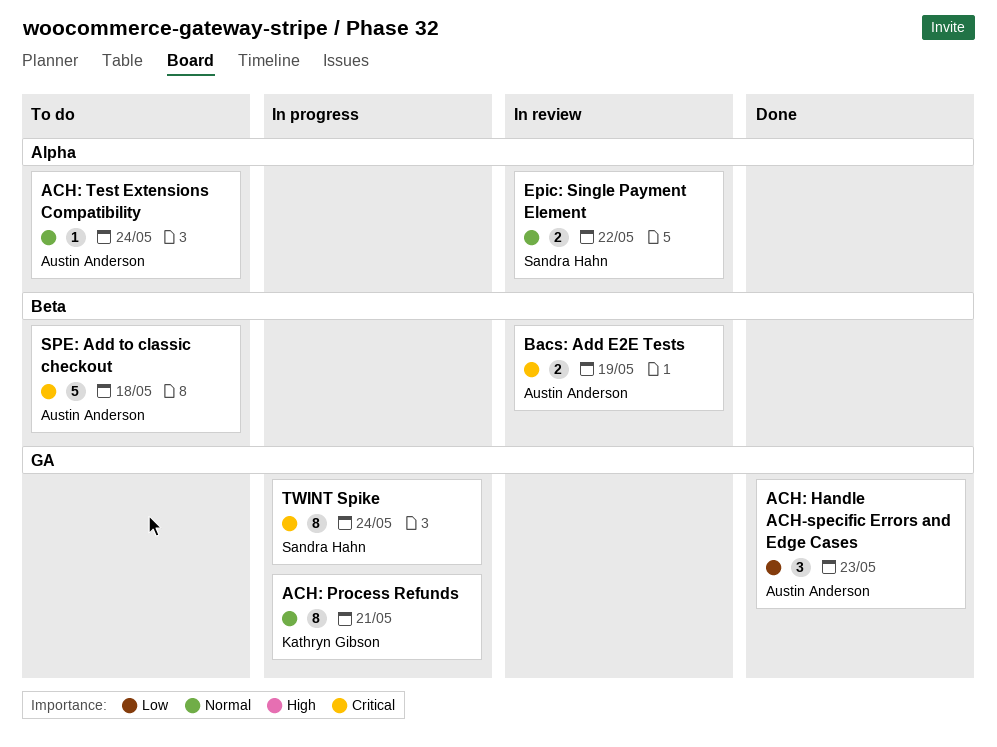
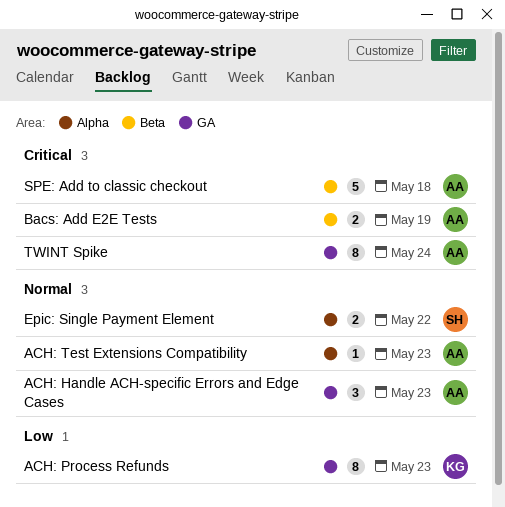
ACH: Handle ACH-specific Errors and Edge Cases, priority: Low -> Normal
ACH: Process Refunds, priority: Normal -> Low
ACH: Process Refunds, due: May 21 -> May 23
ACH: Test Extensions Compatibility, due: May 24 -> May 23
TWINT Spike, owner: Sandra Hahn -> Austin Anderson

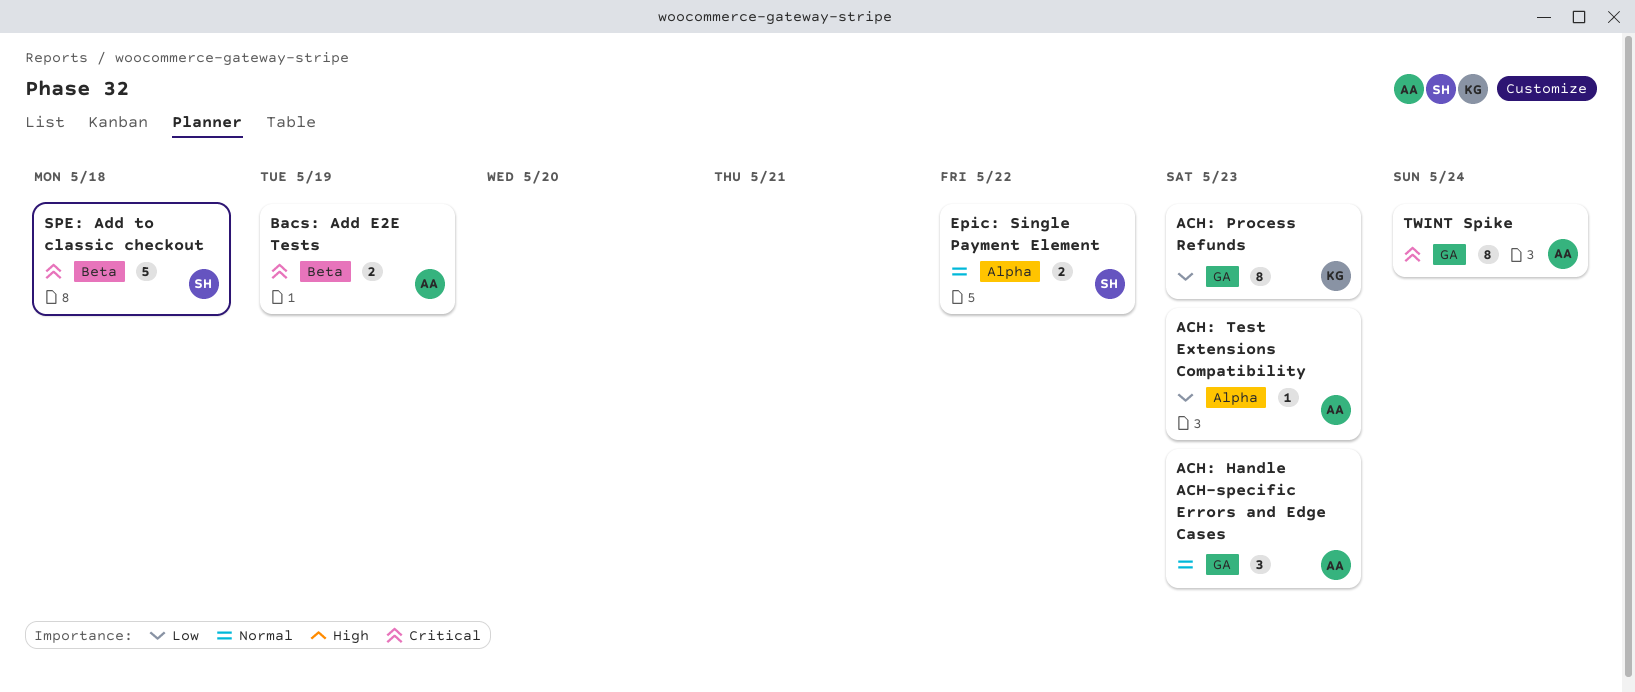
ACH: Test Extensions Compatibility, priority: Normal -> Low
SPE: Add to classic checkout, owner: AA -> SH

